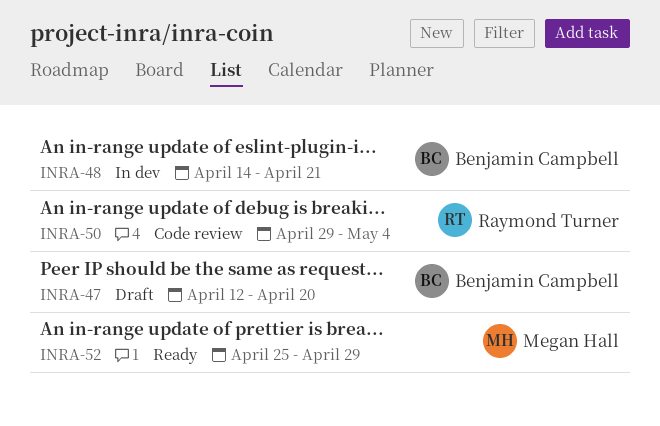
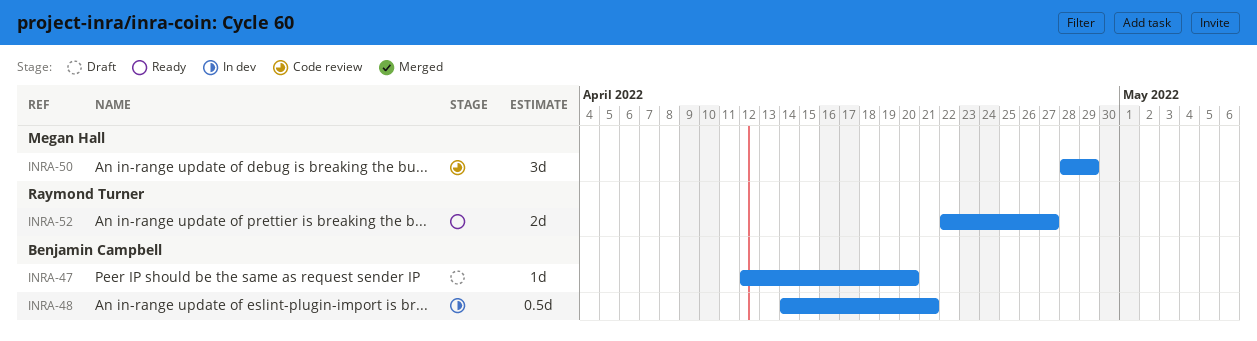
INRA-50, owner: Raymond Turner -> Megan Hall
INRA-50, start: Apr 29 -> Apr 28
INRA-50, due: May 4 -> Apr 29
INRA-52, owner: Megan Hall -> Raymond Turner
INRA-52, start: Apr 25 -> Apr 22
INRA-52, due: Apr 29 -> Apr 27

